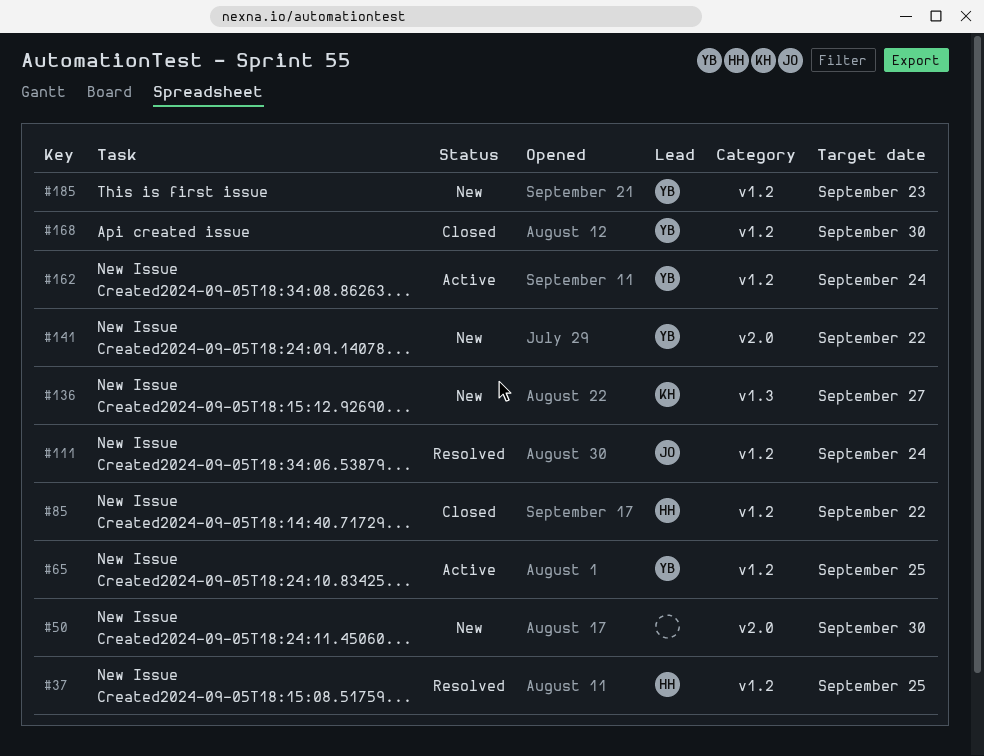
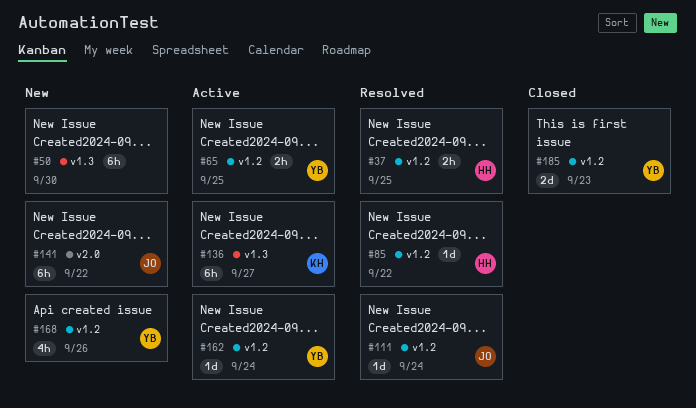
#50, label: v2.0 -> v1.3
#85, status: Closed -> Resolved
#136, status: New -> Active
#141, owner: YB -> JO
#168, status: Closed -> New
#168, due: Sep 30 -> Sep 26
#185, status: New -> Closed

